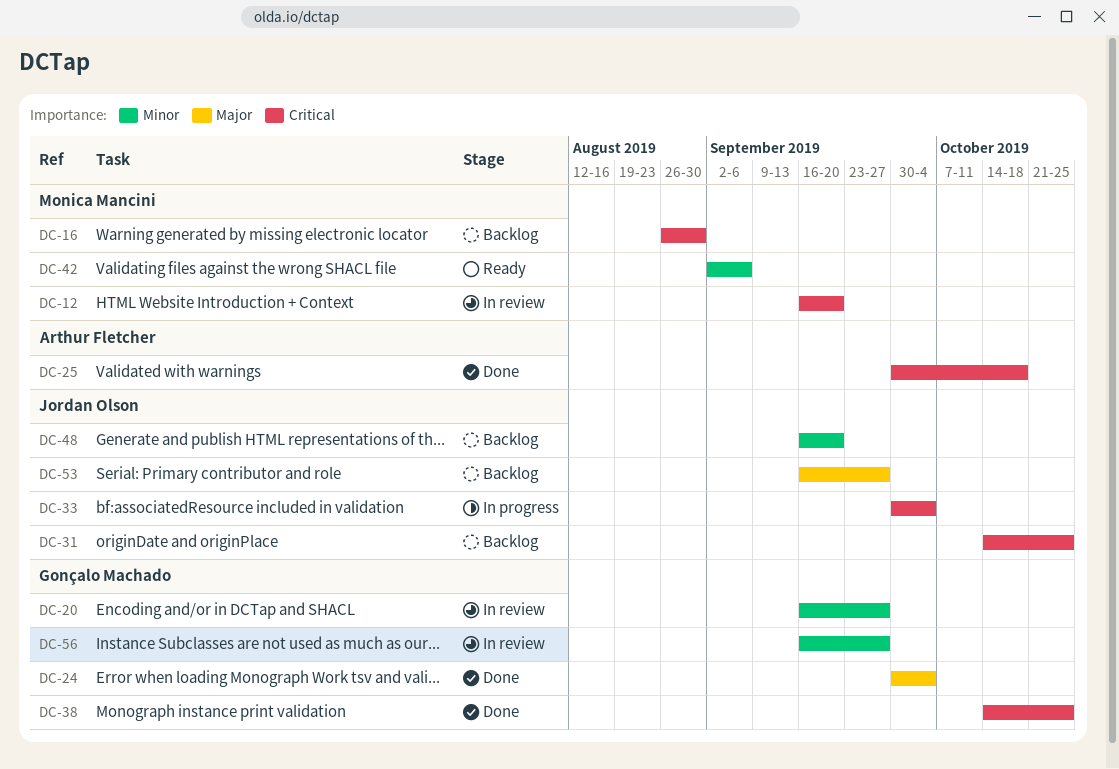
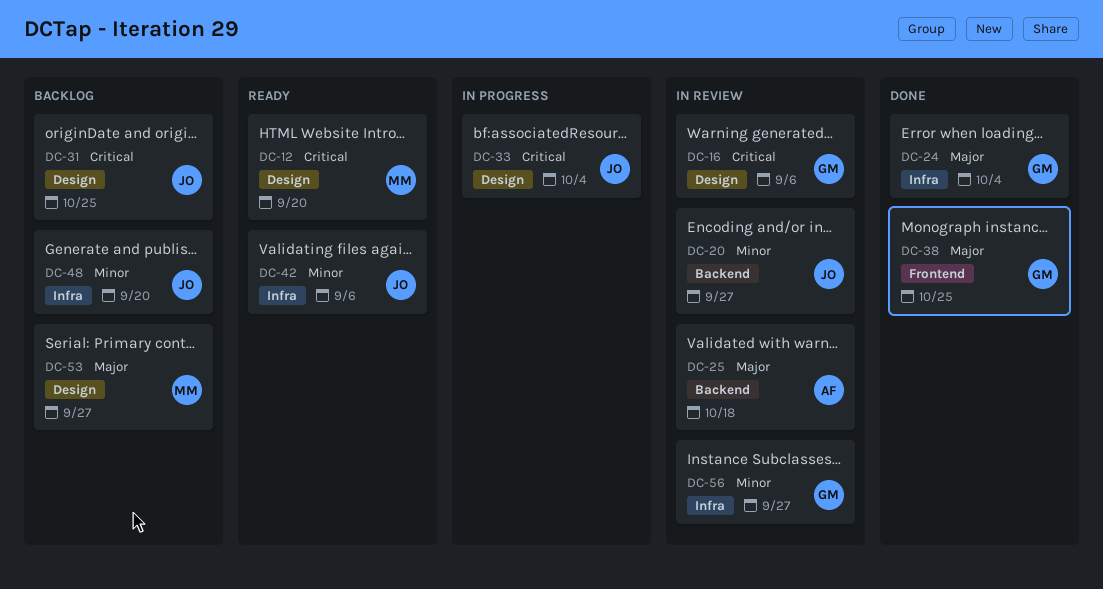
DC-12, status: In review -> Ready
DC-16, status: Backlog -> In review
DC-16, owner: Monica Mancini -> Gonçalo Machado
DC-16, due: Aug 30 -> Sep 6
DC-20, owner: Gonçalo Machado -> Jordan Olson
DC-25, status: Done -> In review
DC-25, priority: Critical -> Major
DC-38, priority: Critical -> Major
DC-42, owner: Monica Mancini -> Jordan Olson
DC-53, owner: Jordan Olson -> Monica Mancini

